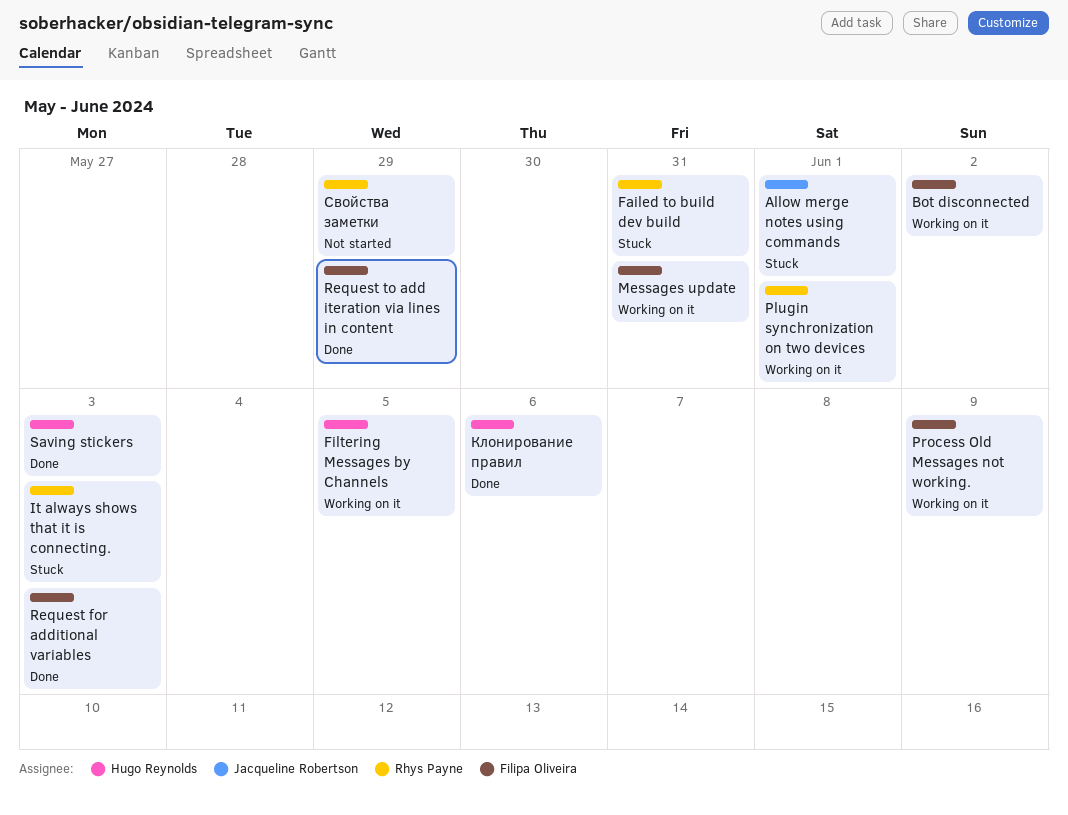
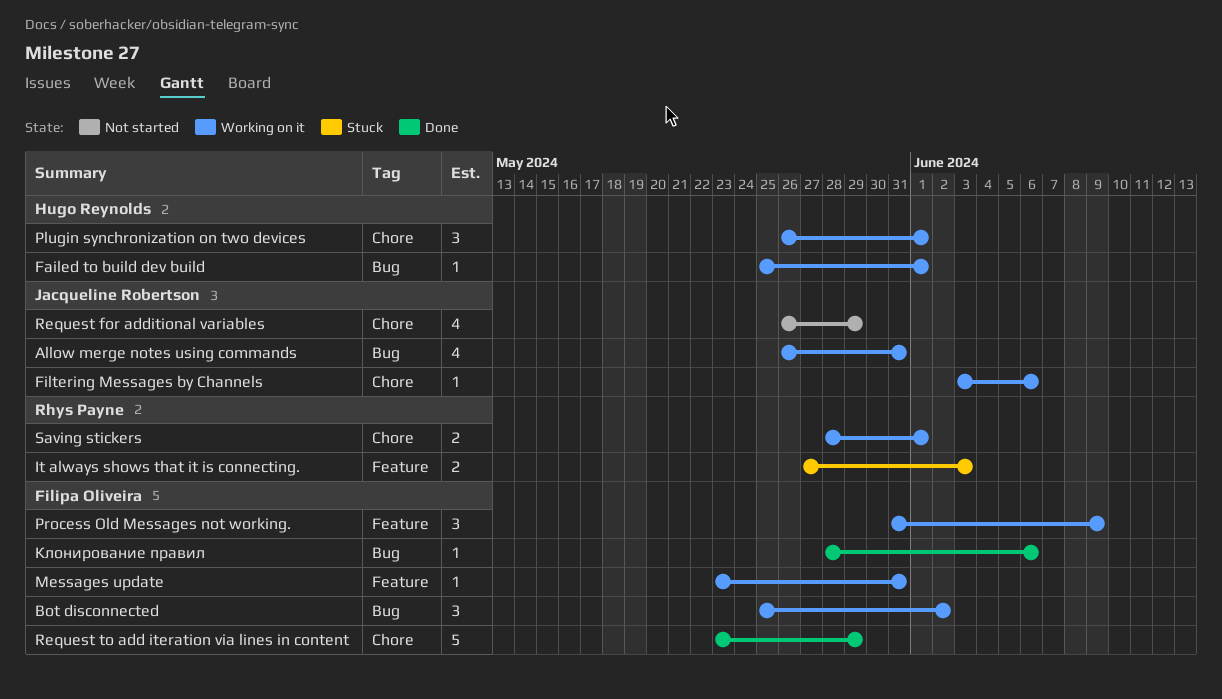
Allow merge notes using commands, status: Stuck -> Working on it
Allow merge notes using commands, due: Jun 1 -> May 31
Failed to build dev build, status: Stuck -> Working on it
Failed to build dev build, owner: Rhys Payne -> Hugo Reynolds
Failed to build dev build, due: May 31 -> Jun 1
Filtering Messages by Channels, owner: Hugo Reynolds -> Jacqueline Robertson
Filtering Messages by Channels, due: Jun 5 -> Jun 6
Plugin synchronization on two devices, owner: Rhys Payne -> Hugo Reynolds
Request for additional variables, status: Done -> Not started
Request for additional variables, owner: Filipa Oliveira -> Jacqueline Robertson
Request for additional variables, due: Jun 3 -> May 29
Saving stickers, status: Done -> Working on it
Saving stickers, owner: Hugo Reynolds -> Rhys Payne
Saving stickers, due: Jun 3 -> Jun 1
Клонирование правил, owner: Hugo Reynolds -> Filipa Oliveira
Свойства заметки: present -> none

